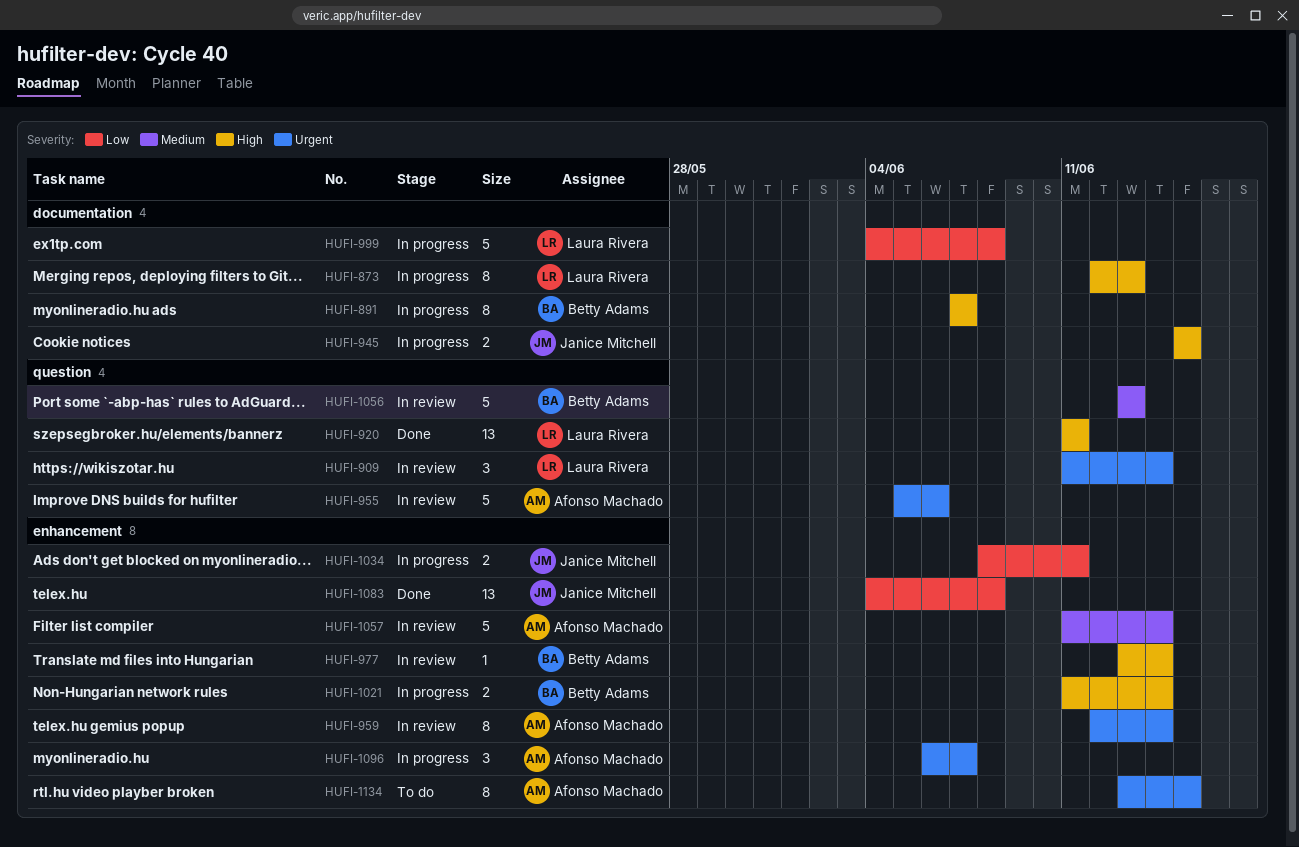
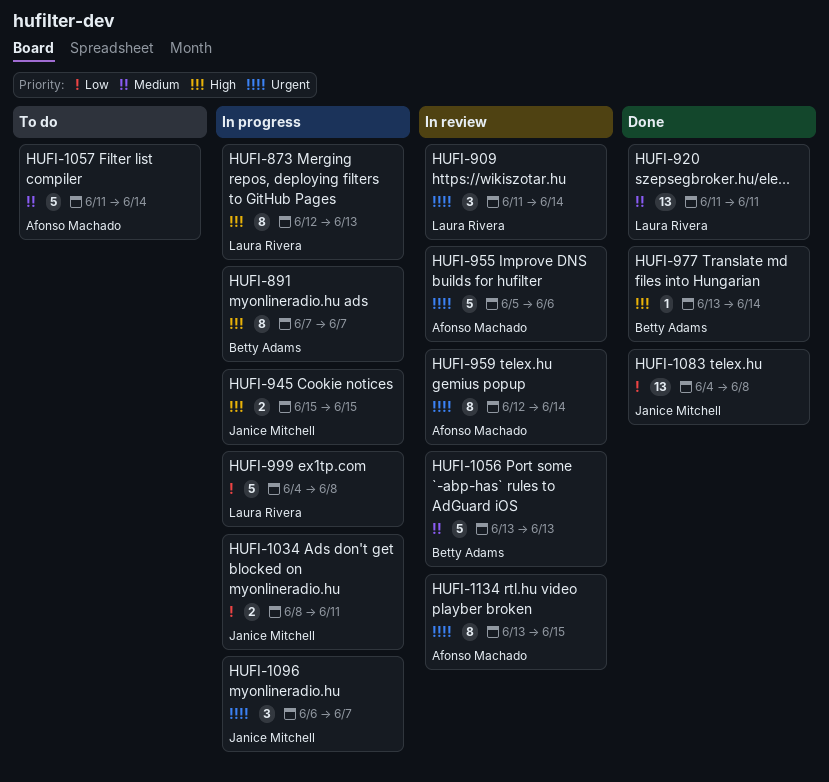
HUFI-920, priority: High -> Medium
HUFI-977, status: In review -> Done
HUFI-1021: present -> none
HUFI-1057, status: In review -> To do
HUFI-1096, owner: Afonso Machado -> Janice Mitchell
HUFI-1134, status: To do -> In review

